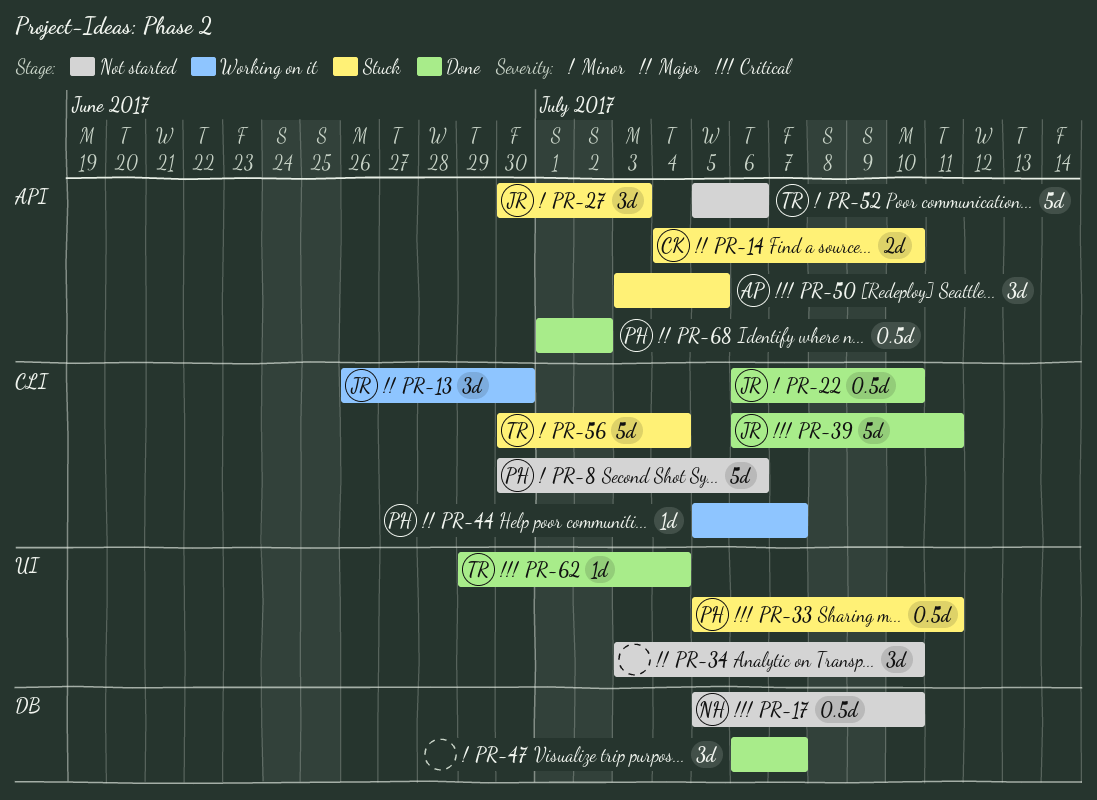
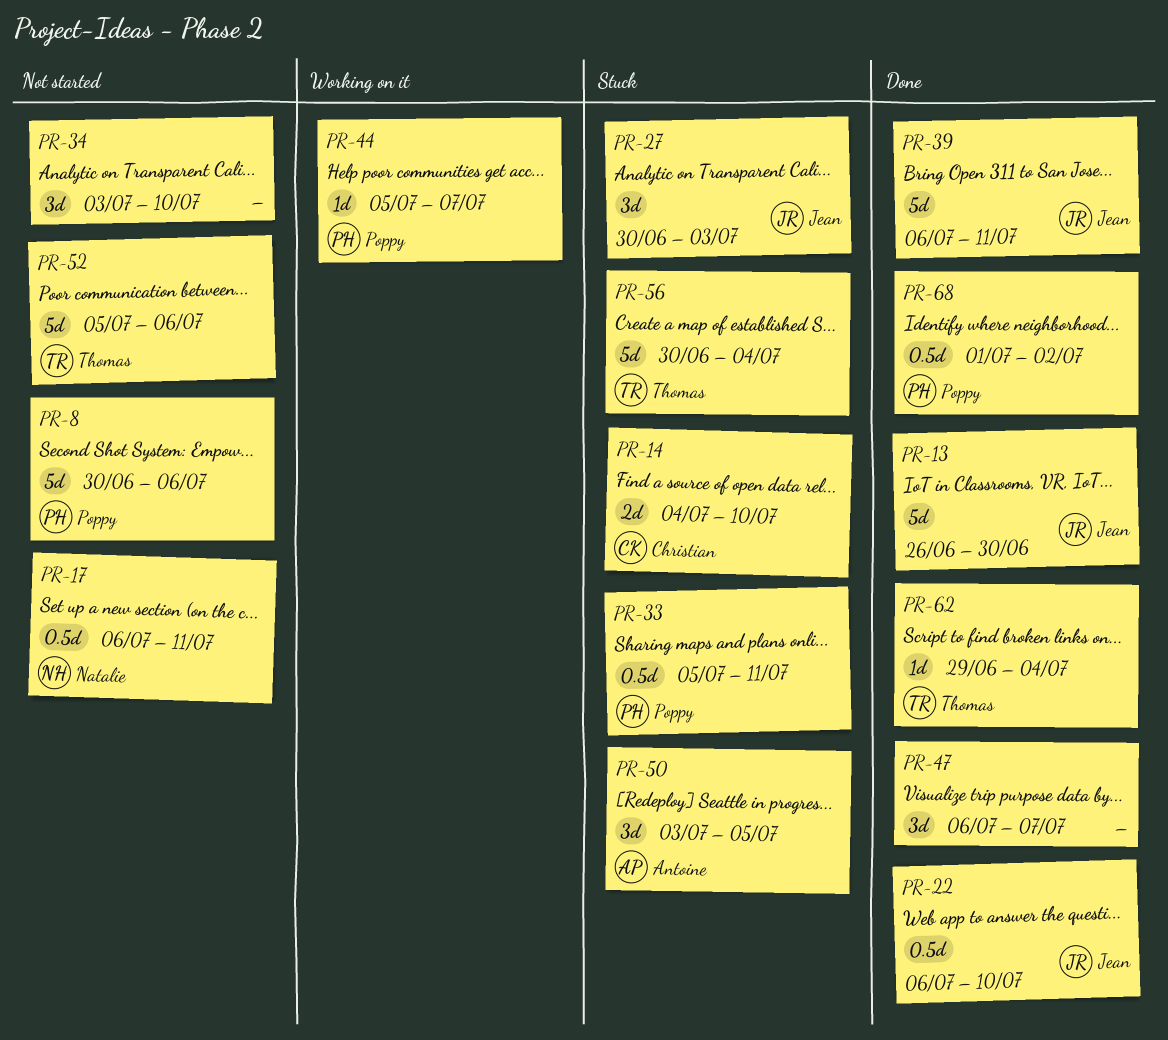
PR-13, status: Working on it -> Done
PR-13, estimate: 3d -> 5d
PR-17, start: Jul 5 -> Jul 6
PR-17, due: Jul 10 -> Jul 11

